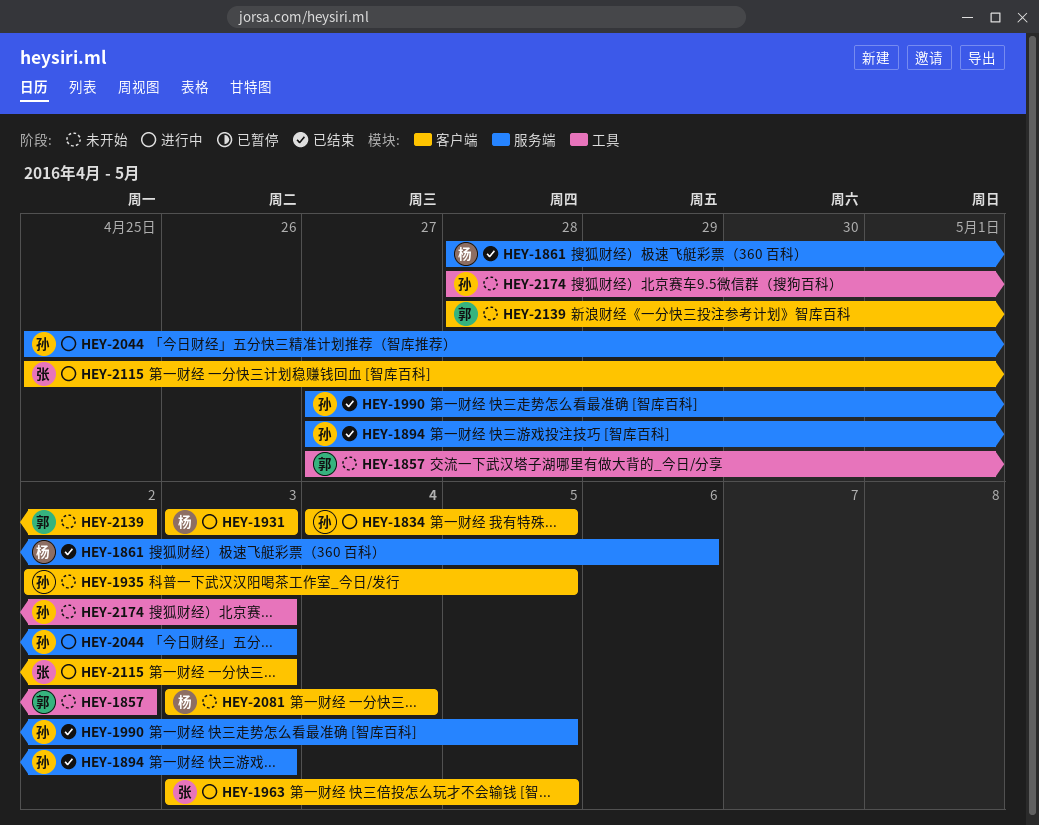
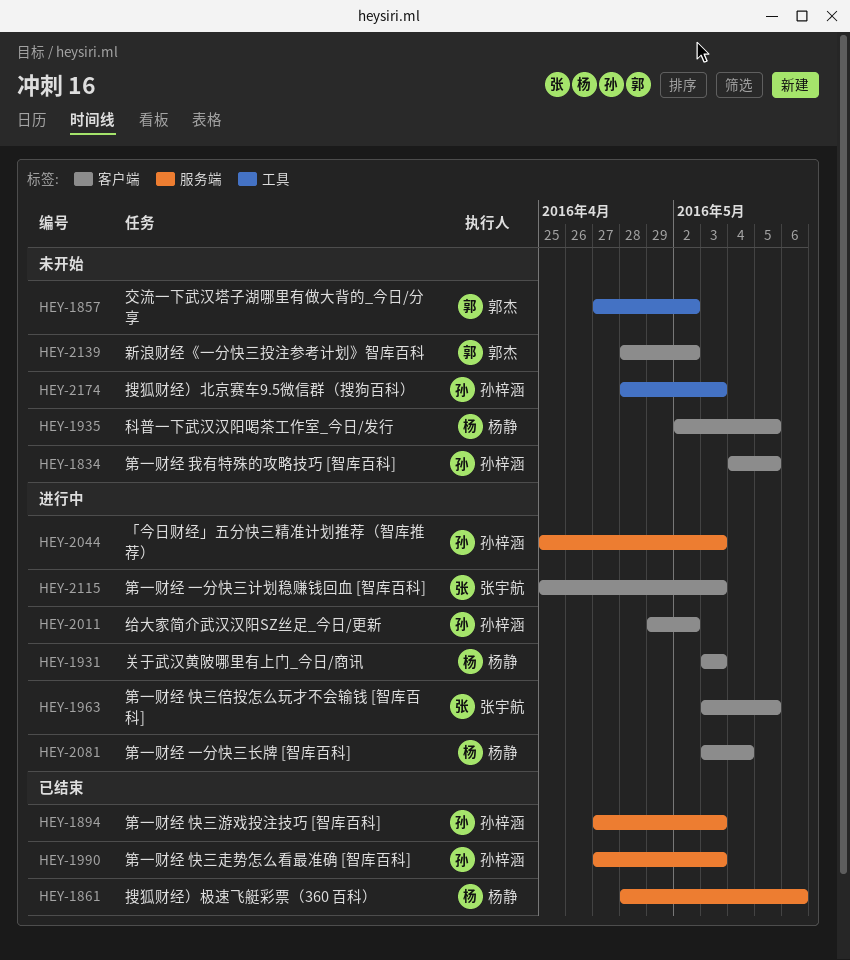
HEY-1834, status: 进行中 -> 未开始
HEY-1935, owner: 孙梓涵 -> 杨静
HEY-1990, due: May 5 -> May 3
HEY-2011: none -> present
HEY-2081, status: 未开始 -> 进行中

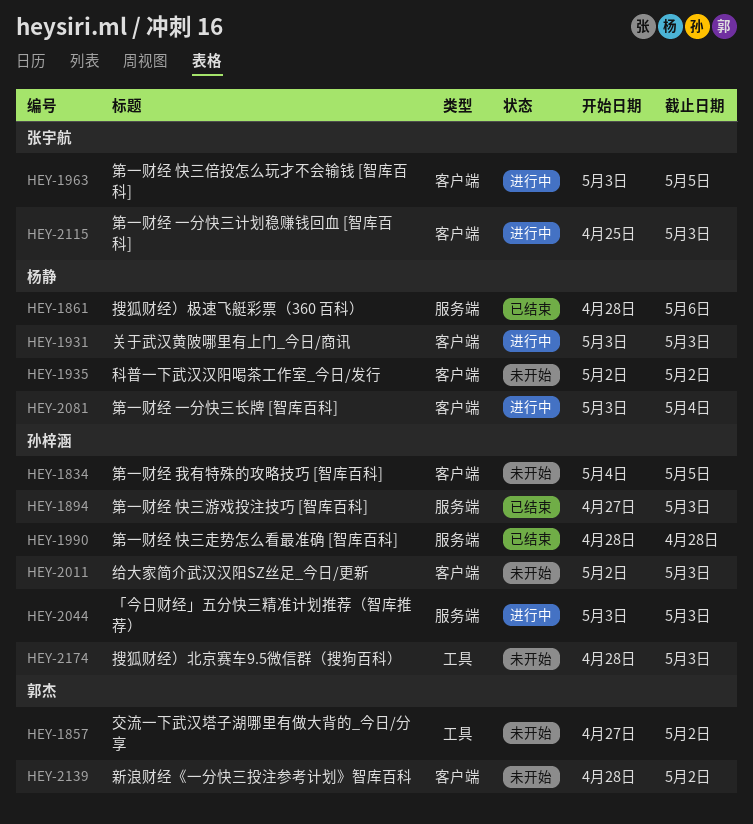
HEY-1935, due: May 5 -> May 2
HEY-1990, start: Apr 27 -> Apr 28
HEY-1990, due: May 3 -> Apr 28
HEY-2011, status: 进行中 -> 未开始
HEY-2011, start: Apr 29 -> May 2
HEY-2011, due: May 2 -> May 3
HEY-2044, start: Apr 25 -> May 3

